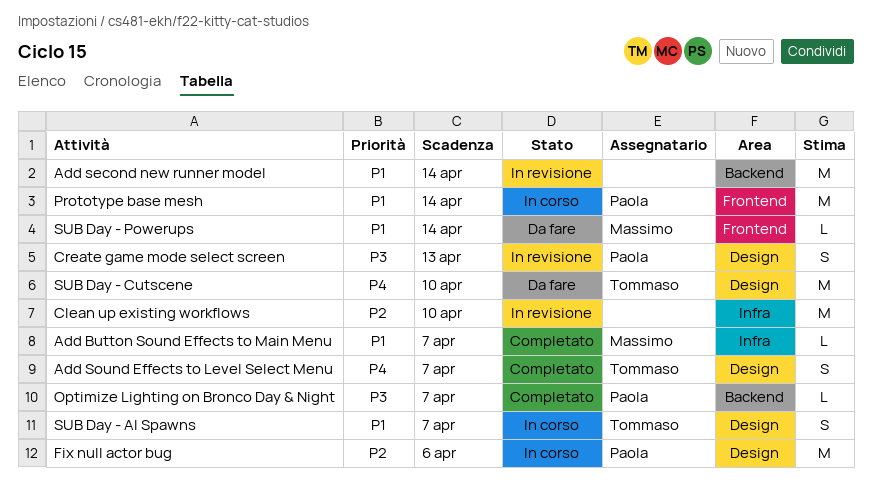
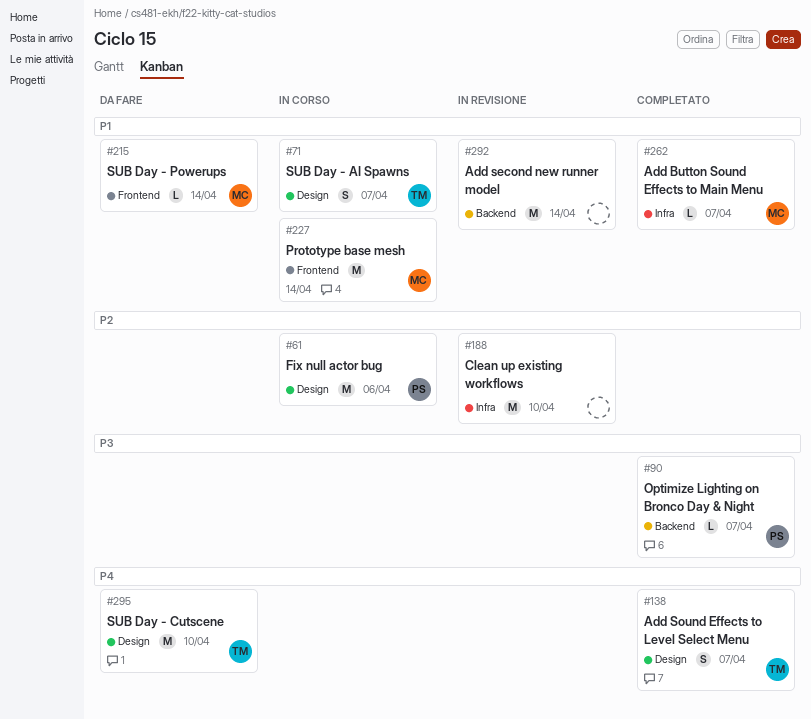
Create game mode select screen: present -> none
Prototype base mesh, owner: Paola -> Massimo

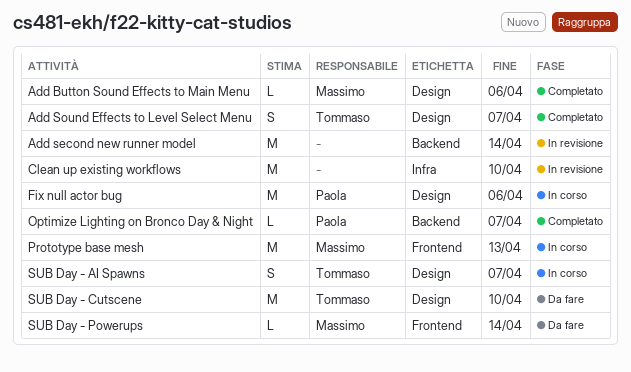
Add Button Sound Effects to Main Menu, label: Infra -> Design
Add Button Sound Effects to Main Menu, due: Apr 7 -> Apr 6
Prototype base mesh, due: Apr 14 -> Apr 13

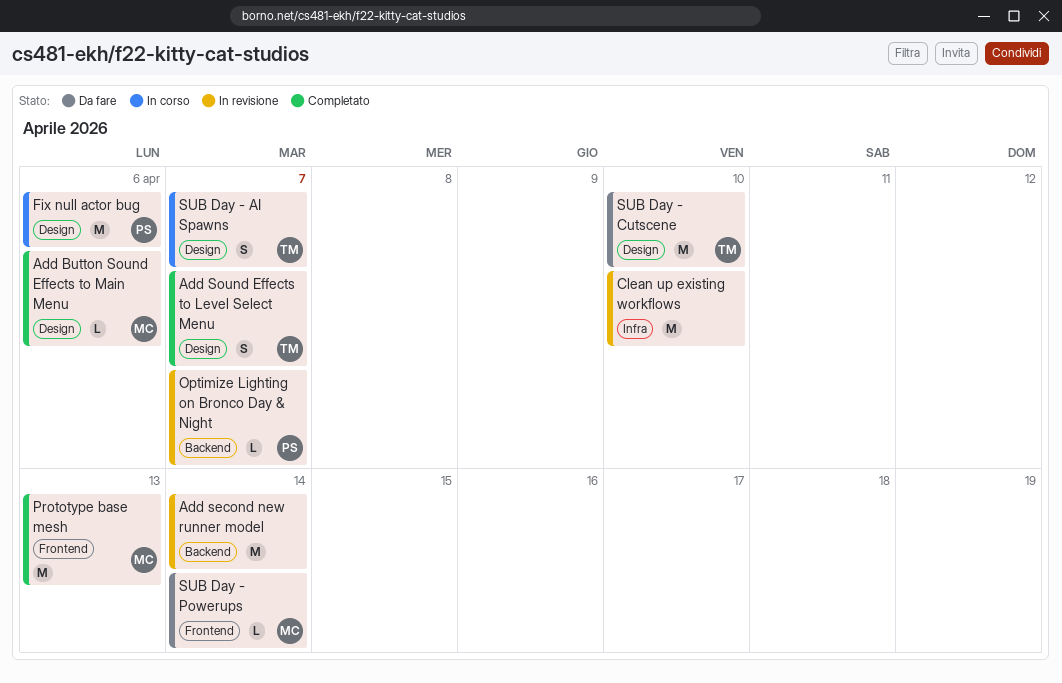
Optimize Lighting on Bronco Day & Night, status: Completato -> In revisione
Prototype base mesh, status: In corso -> Completato

